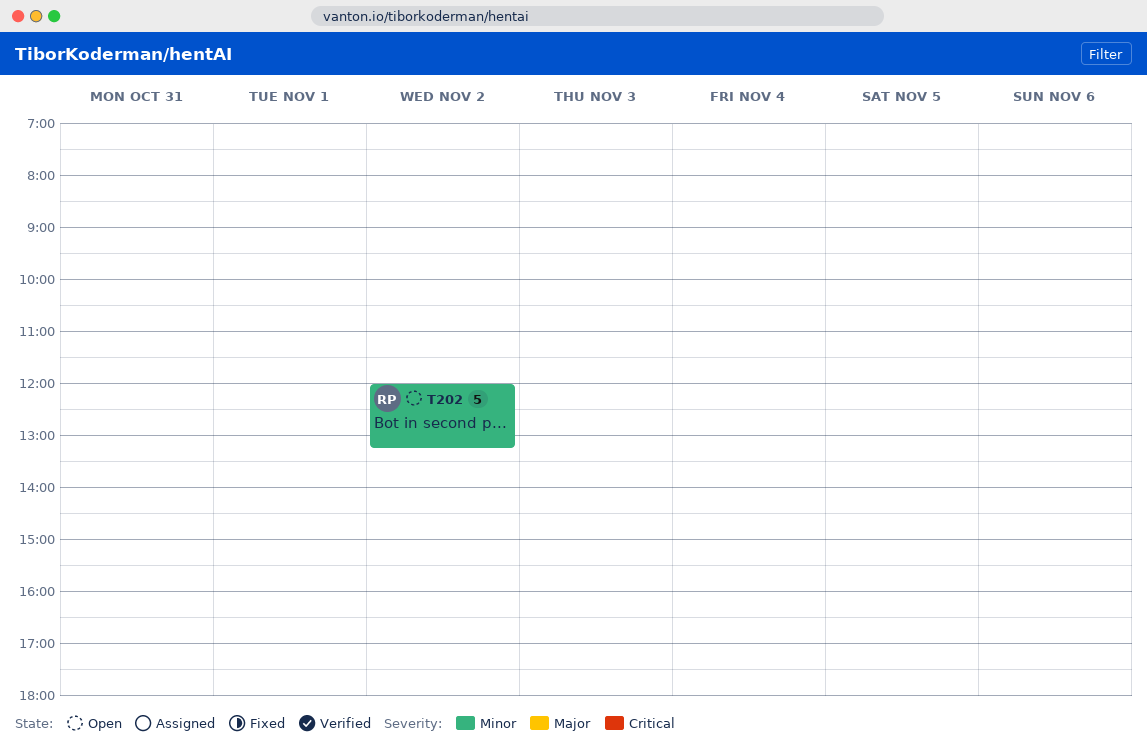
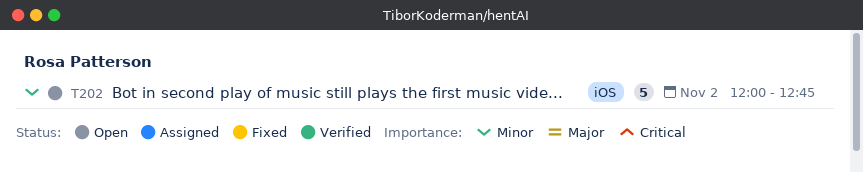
T202, ends: 13:15 -> 12:45

